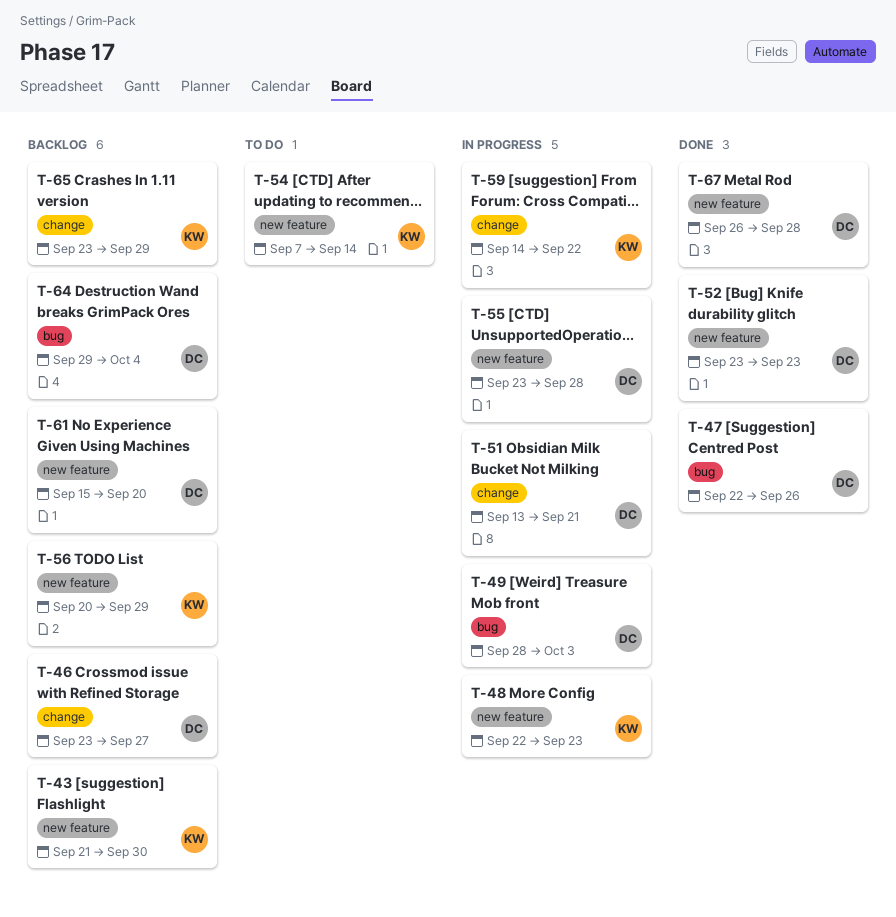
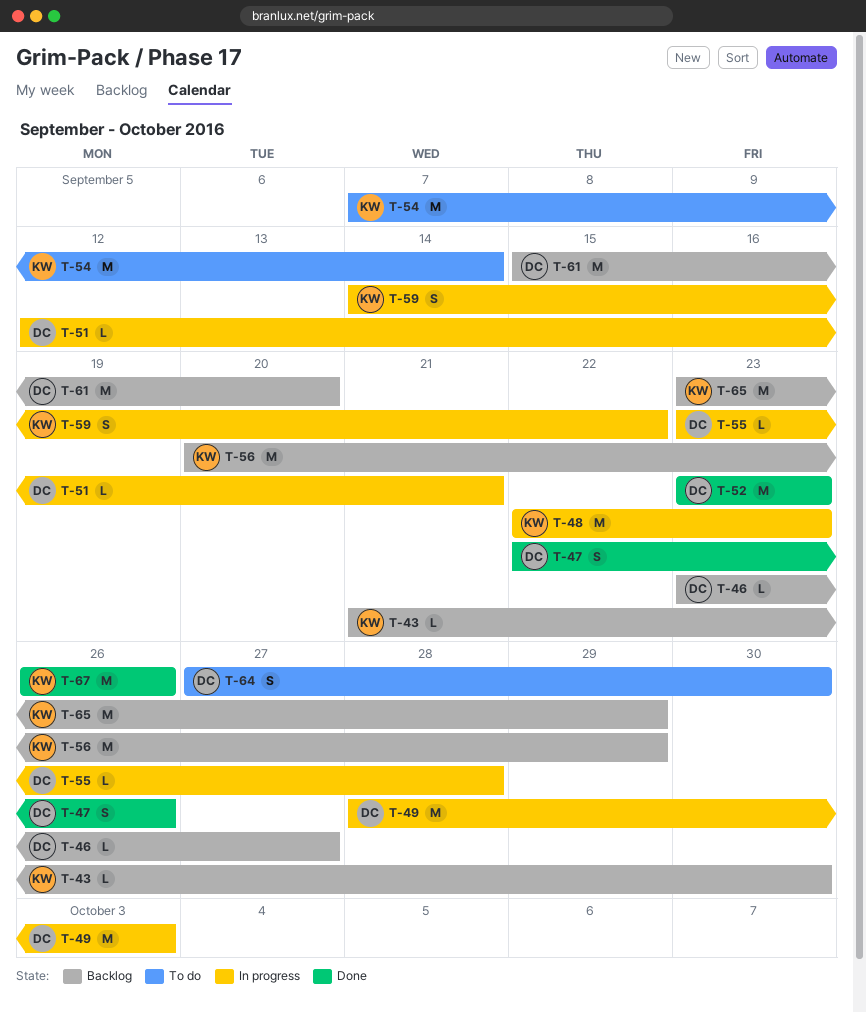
T-51, start: Sep 13 -> Sep 12
T-64, status: Backlog -> To do
T-64, start: Sep 29 -> Sep 27
T-64, due: Oct 4 -> Sep 30
T-67, owner: DC -> KW
T-67, due: Sep 28 -> Sep 26

